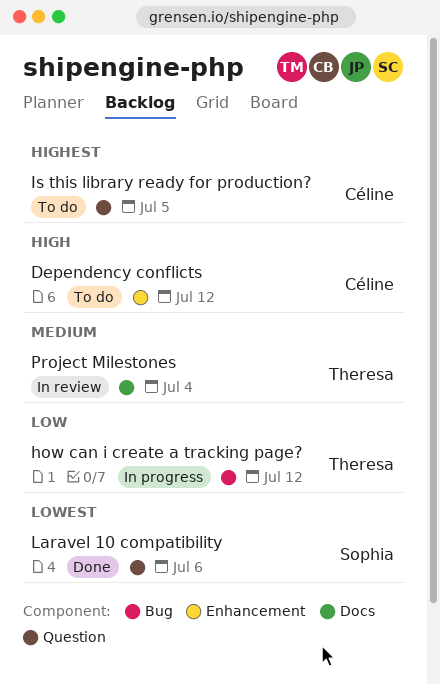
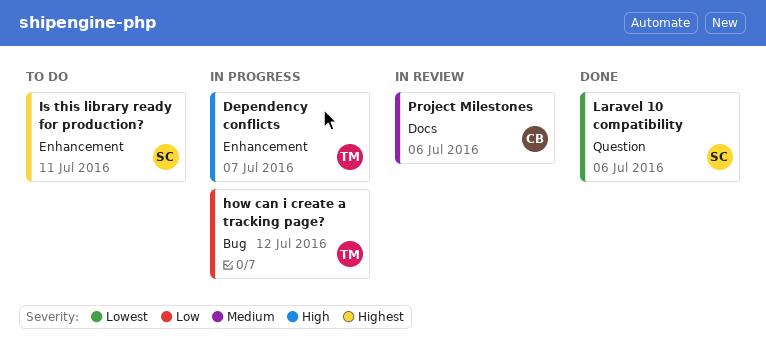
Dependency conflicts, status: To do -> In progress
Dependency conflicts, owner: Céline -> Theresa
Dependency conflicts, due: Jul 12 -> Jul 7
Is this library ready for production?, owner: Céline -> Sophia
Is this library ready for production?, label: Question -> Enhancement
Is this library ready for production?, due: Jul 5 -> Jul 11
Project Milestones, owner: Theresa -> Céline
Project Milestones, due: Jul 4 -> Jul 6

